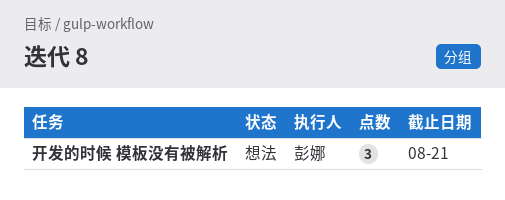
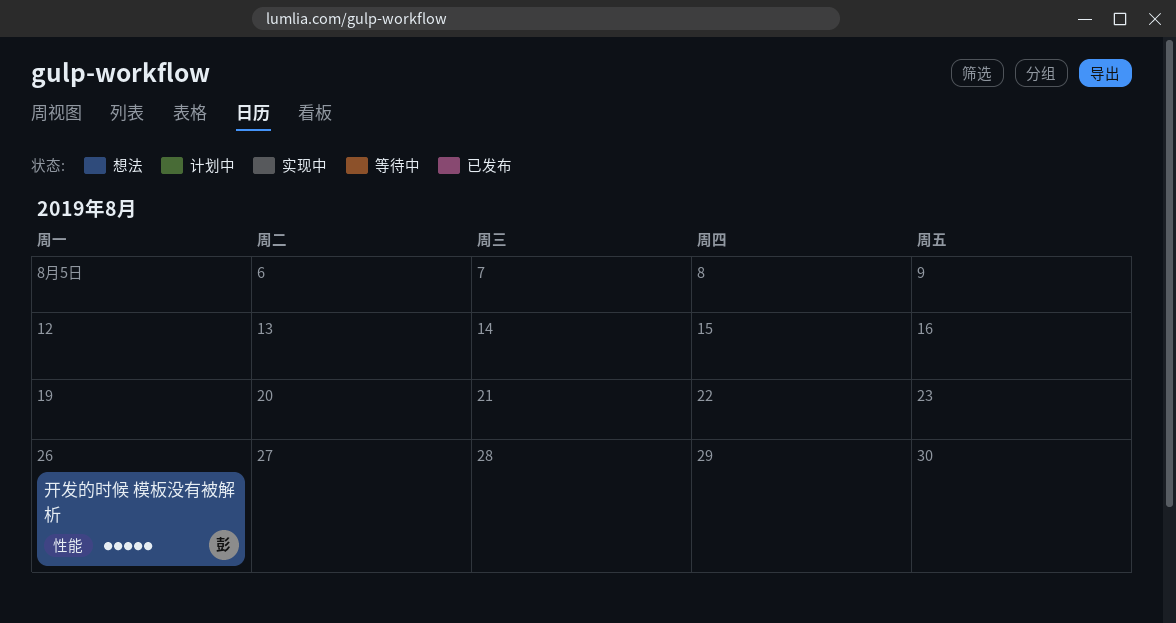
开发的时候 模板没有被解析, estimate: 3 -> 5
开发的时候 模板没有被解析, due: Aug 21 -> Aug 26

